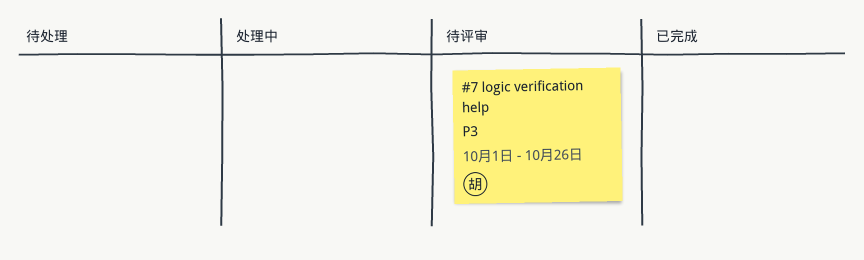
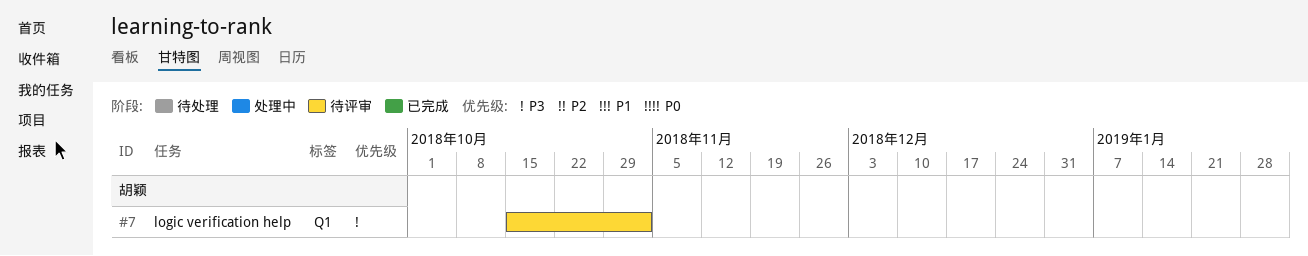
#7, start: Oct 1 -> Oct 15
#7, due: Oct 26 -> Nov 2

